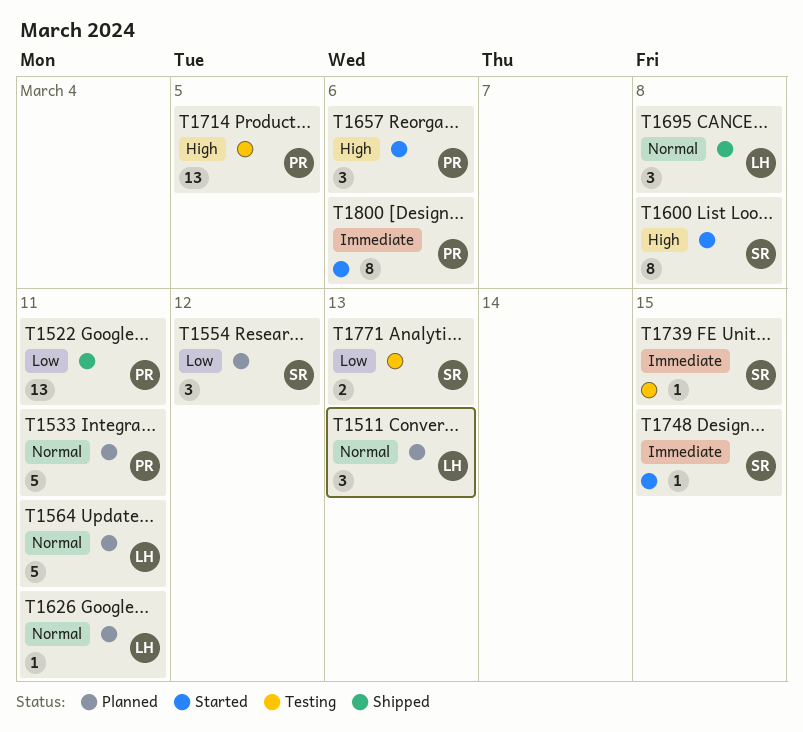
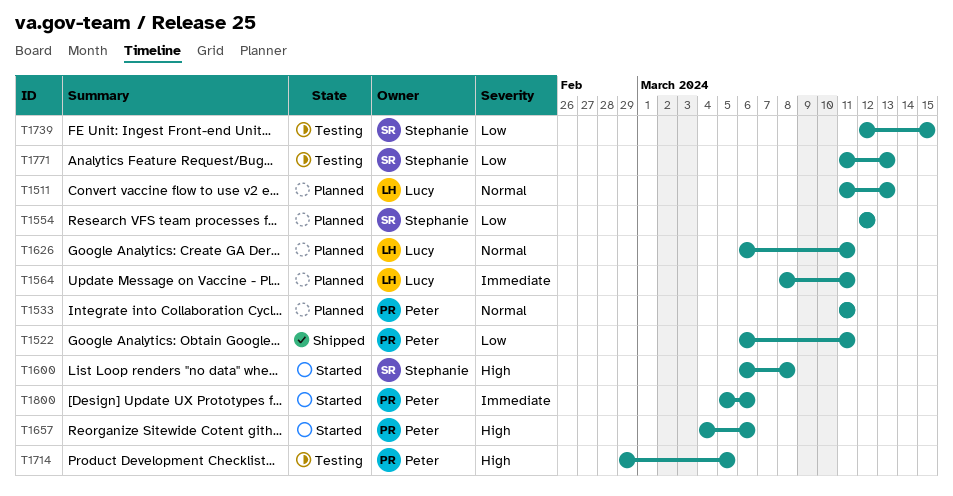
T1564, priority: Normal -> Immediate
T1695: present -> none
T1739, priority: Immediate -> Low
T1748: present -> none

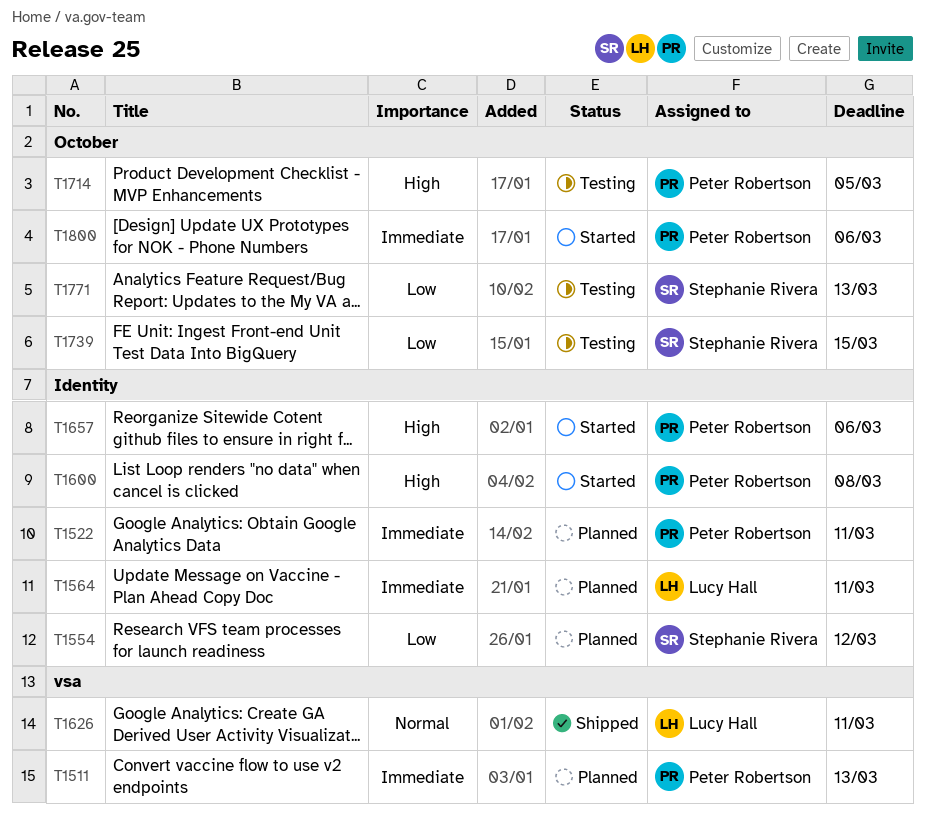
T1511, owner: Lucy Hall -> Peter Robertson
T1511, priority: Normal -> Immediate
T1522, status: Shipped -> Planned
T1522, priority: Low -> Immediate
T1533: present -> none
T1600, owner: Stephanie Rivera -> Peter Robertson
T1626, status: Planned -> Shipped

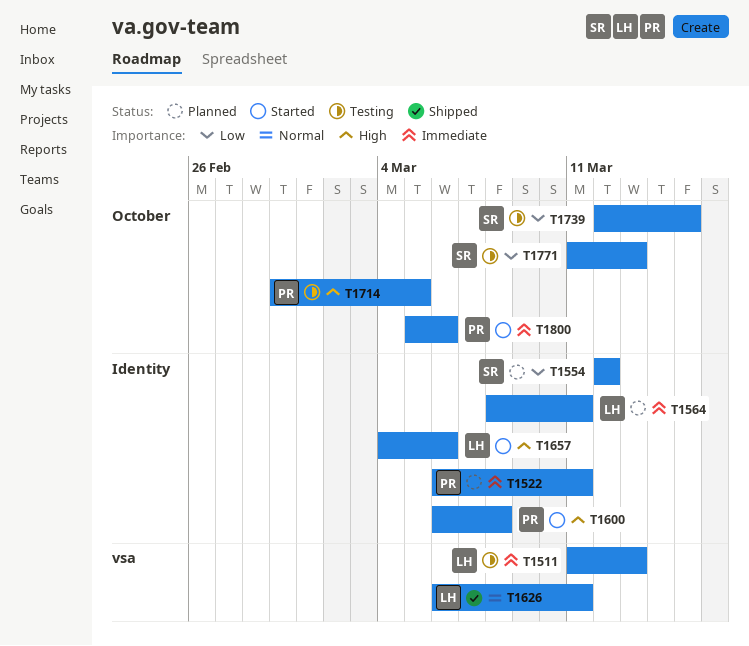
T1511, status: Planned -> Testing
T1511, owner: Peter Robertson -> Lucy Hall
T1657, owner: Peter Robertson -> Lucy Hall

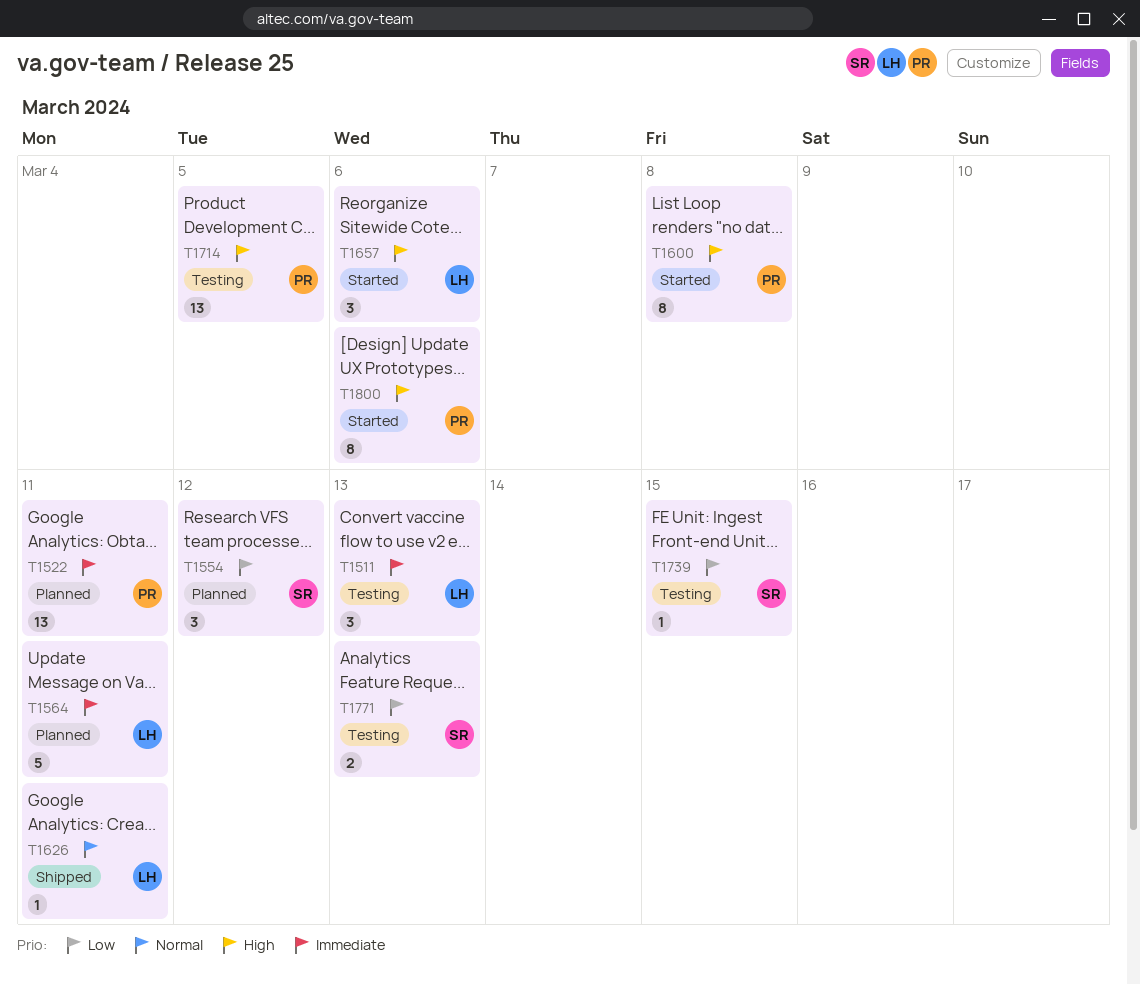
T1800, priority: Immediate -> High

